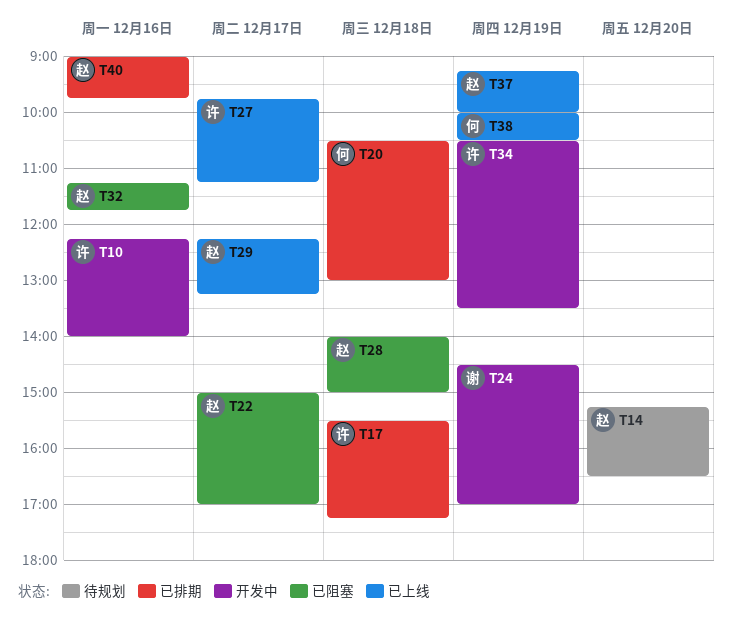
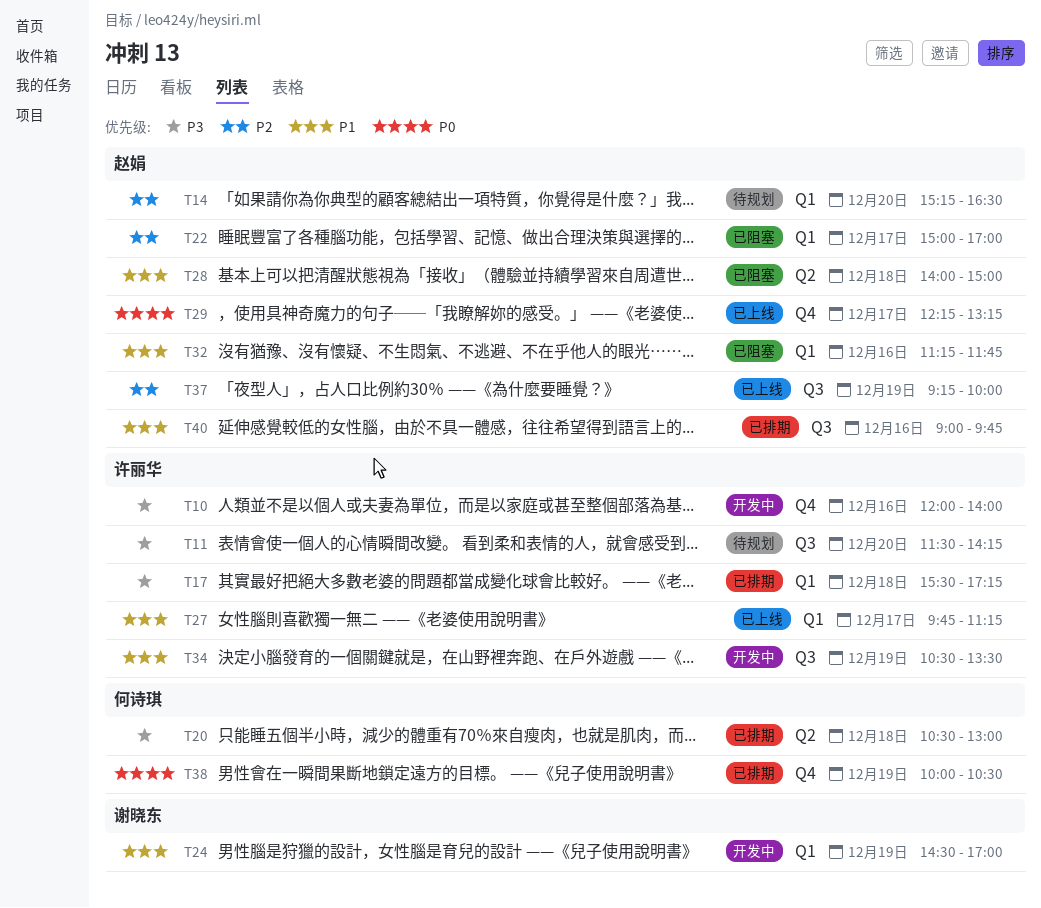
T10, begins: 12:15 -> 12:00
T11: none -> present
T38, status: 已上线 -> 已排期

